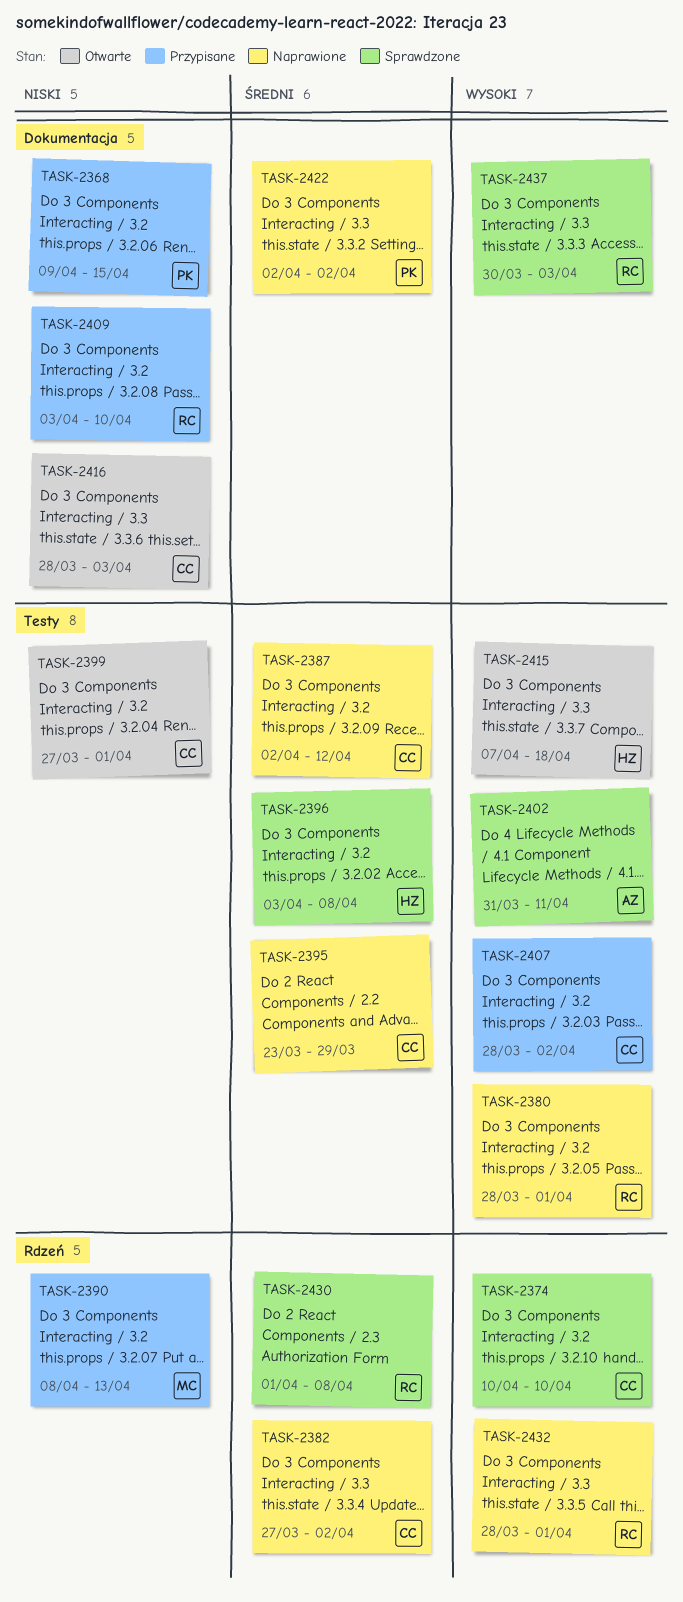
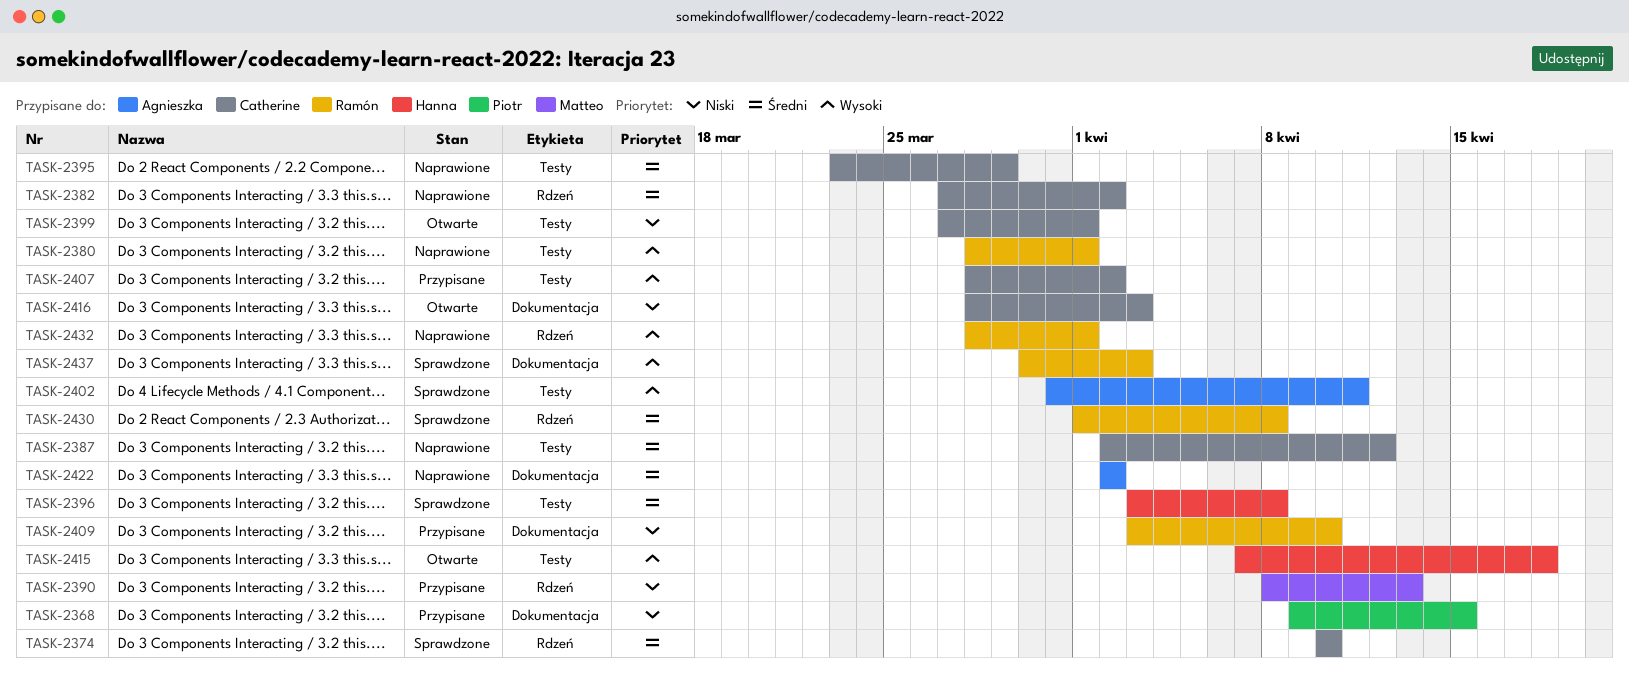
TASK-2374, priority: Wysoki -> Średni
TASK-2422, owner: Piotr -> Agnieszka

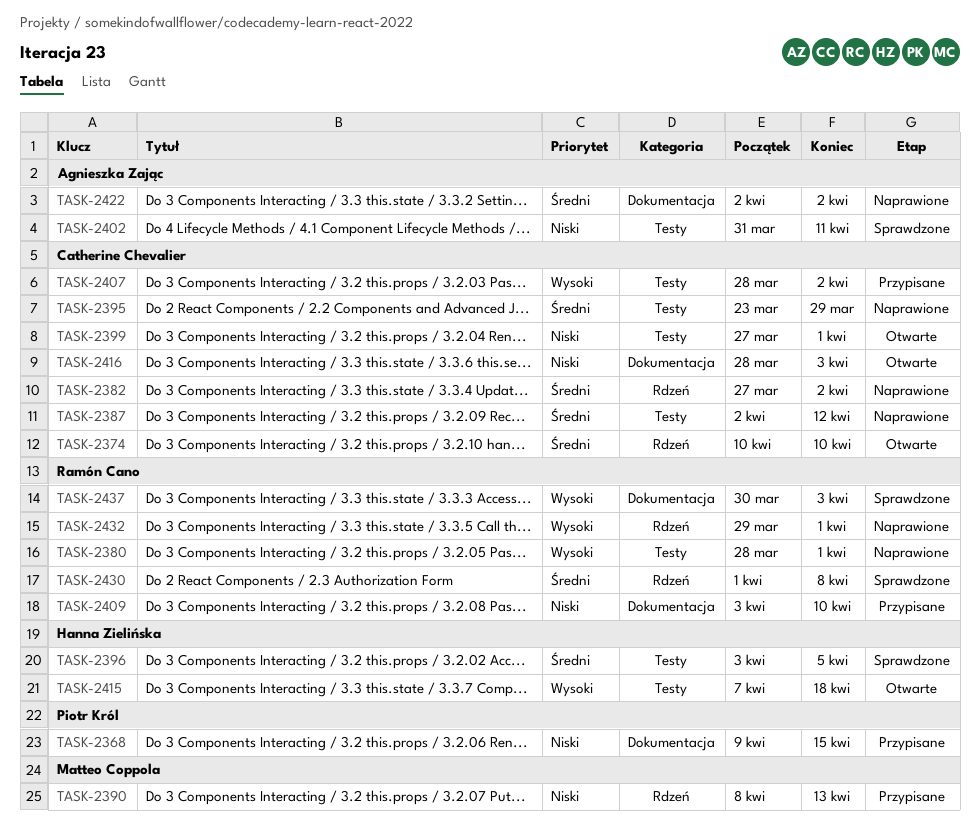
TASK-2374, status: Sprawdzone -> Otwarte
TASK-2396, due: Apr 8 -> Apr 5
TASK-2402, priority: Wysoki -> Niski
TASK-2432, start: Mar 28 -> Mar 29

